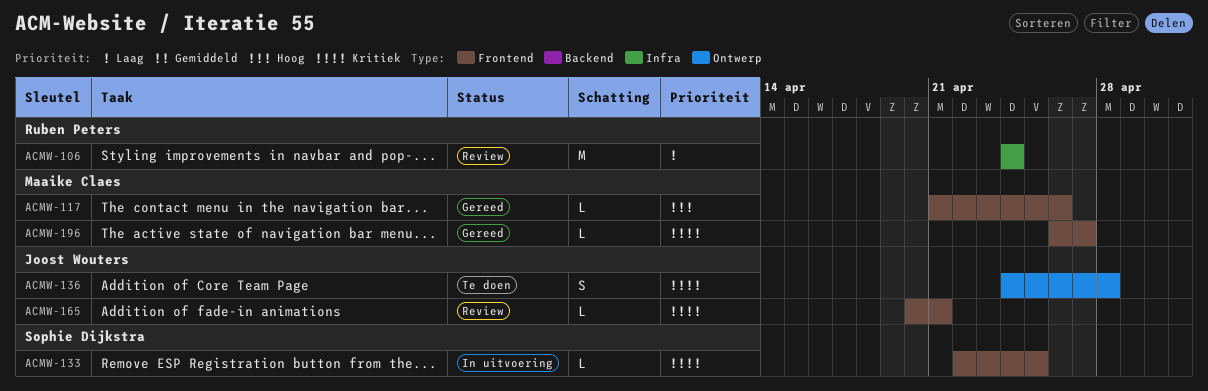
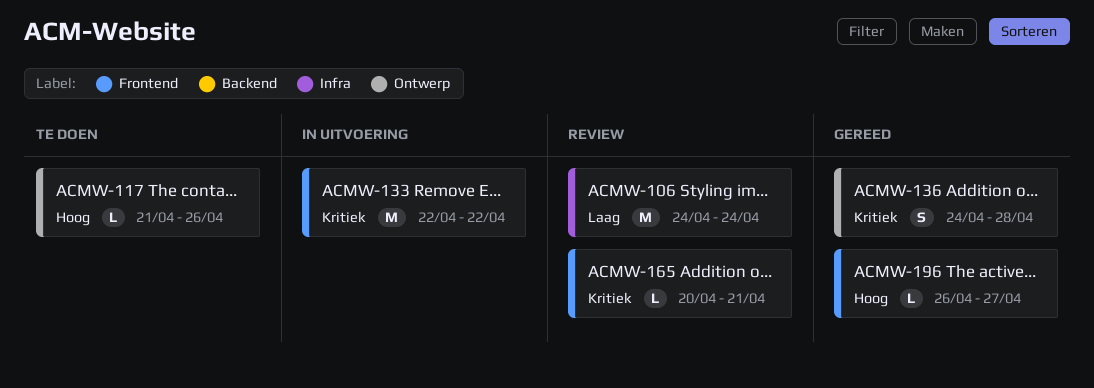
ACMW-117, status: Gereed -> Te doen
ACMW-117, label: Frontend -> Ontwerp
ACMW-133, estimate: L -> M
ACMW-133, due: Apr 25 -> Apr 22
ACMW-136, status: Te doen -> Gereed
ACMW-196, priority: Kritiek -> Hoog

